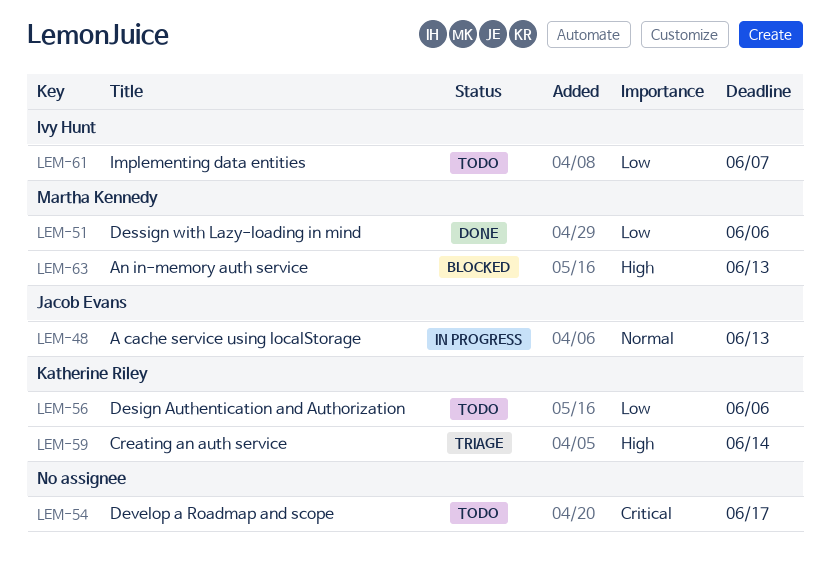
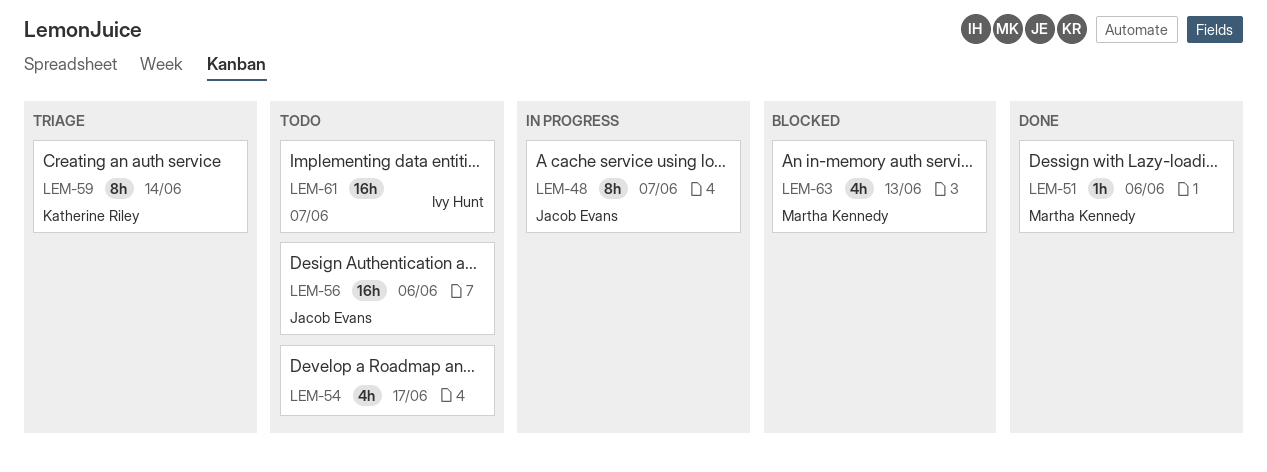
LEM-48, due: Jun 13 -> Jun 7
LEM-56, owner: Katherine Riley -> Jacob Evans

